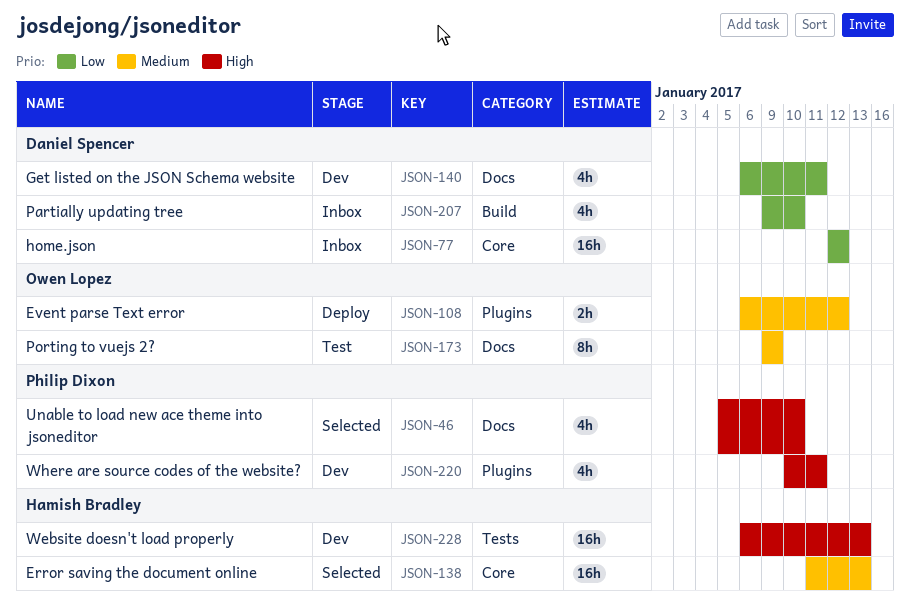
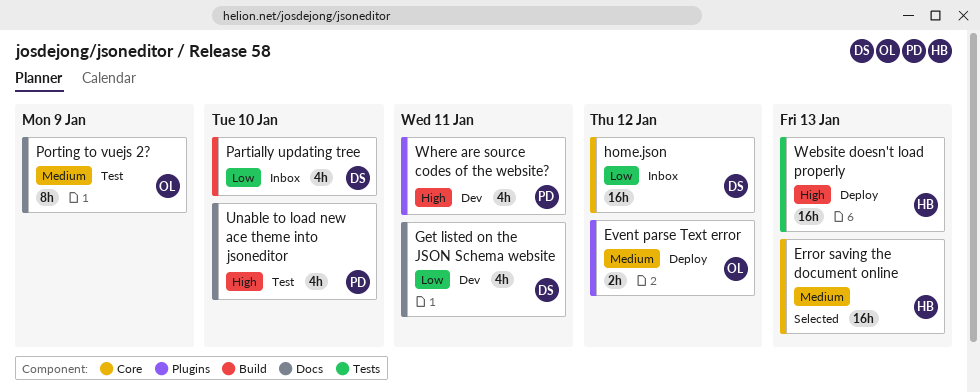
Unable to load new ace theme into jsoneditor, status: Selected -> Test
Website doesn't load properly, status: Dev -> Deploy

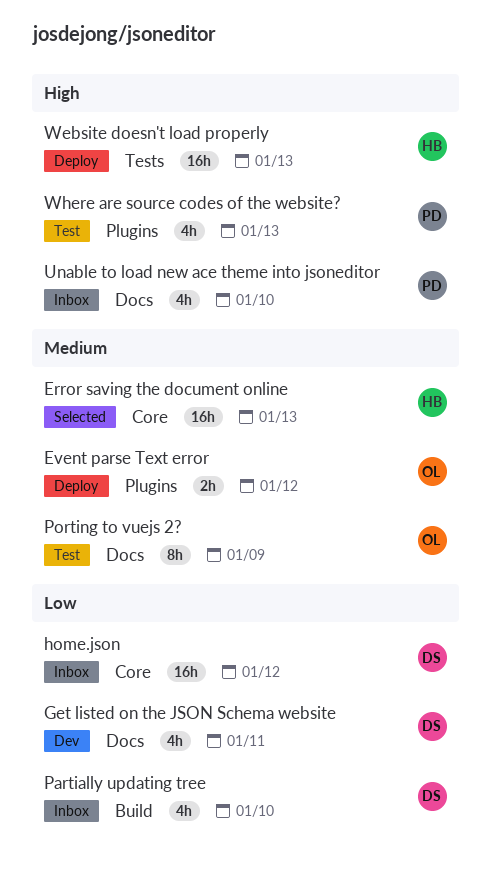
Unable to load new ace theme into jsoneditor, status: Test -> Inbox
Where are source codes of the website?, status: Dev -> Test
Where are source codes of the website?, due: Jan 11 -> Jan 13

